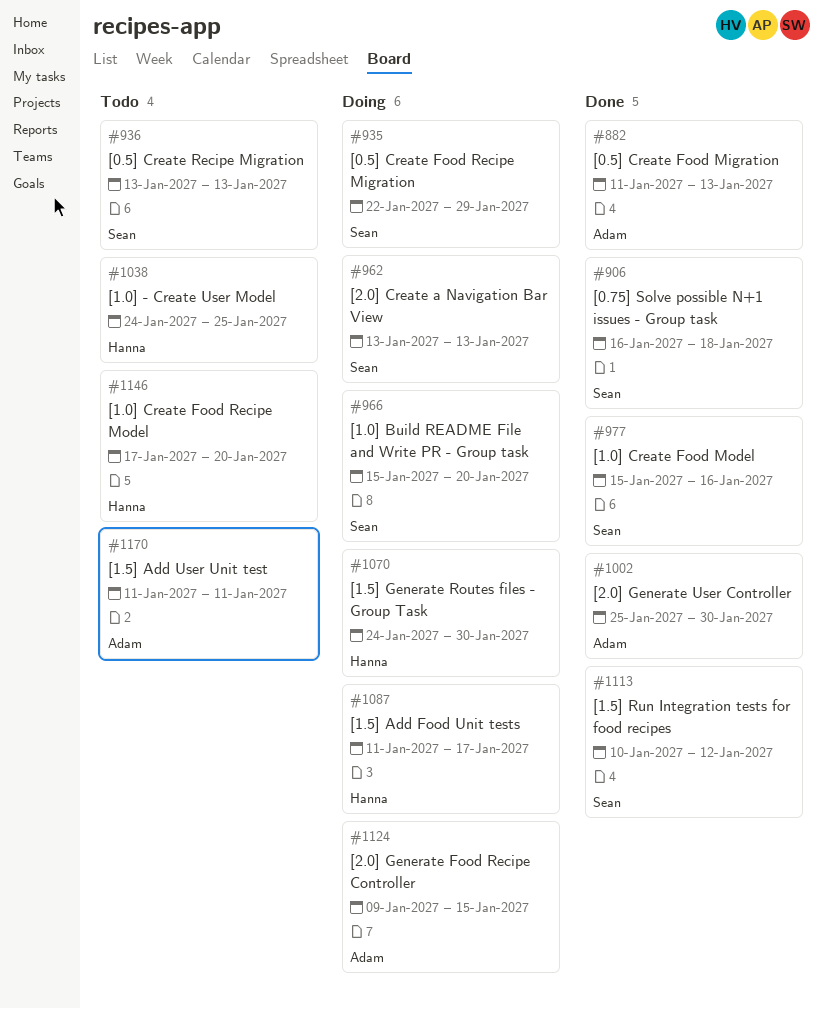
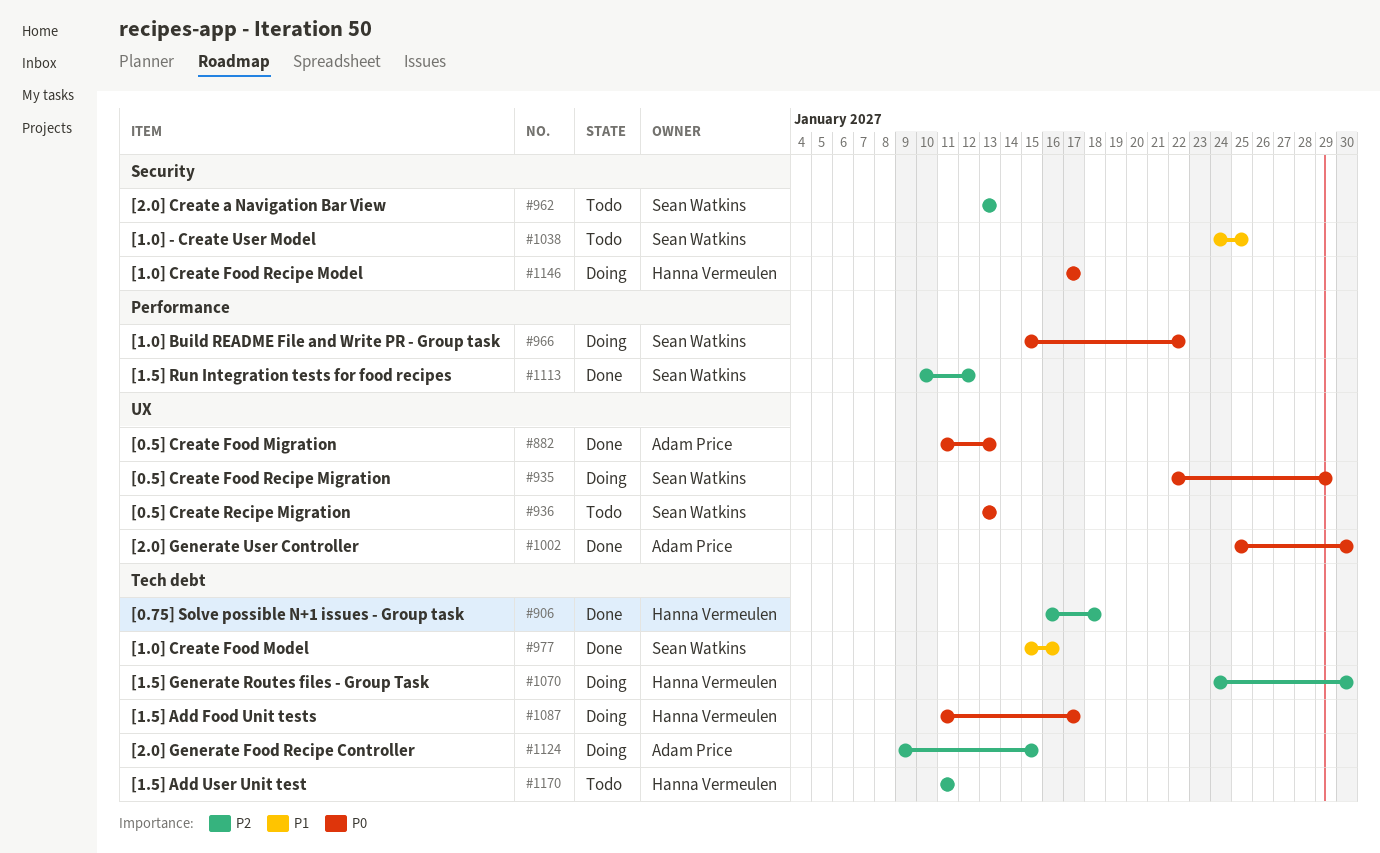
#906, owner: Sean Watkins -> Hanna Vermeulen
#962, status: Doing -> Todo
#966, due: Jan 20 -> Jan 22
#1038, owner: Hanna Vermeulen -> Sean Watkins
#1146, status: Todo -> Doing
#1146, due: Jan 20 -> Jan 17
#1170, owner: Adam Price -> Hanna Vermeulen

